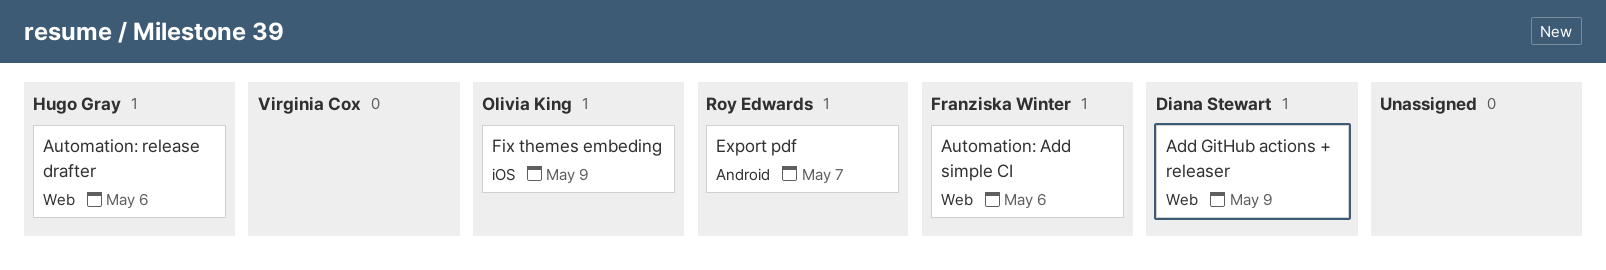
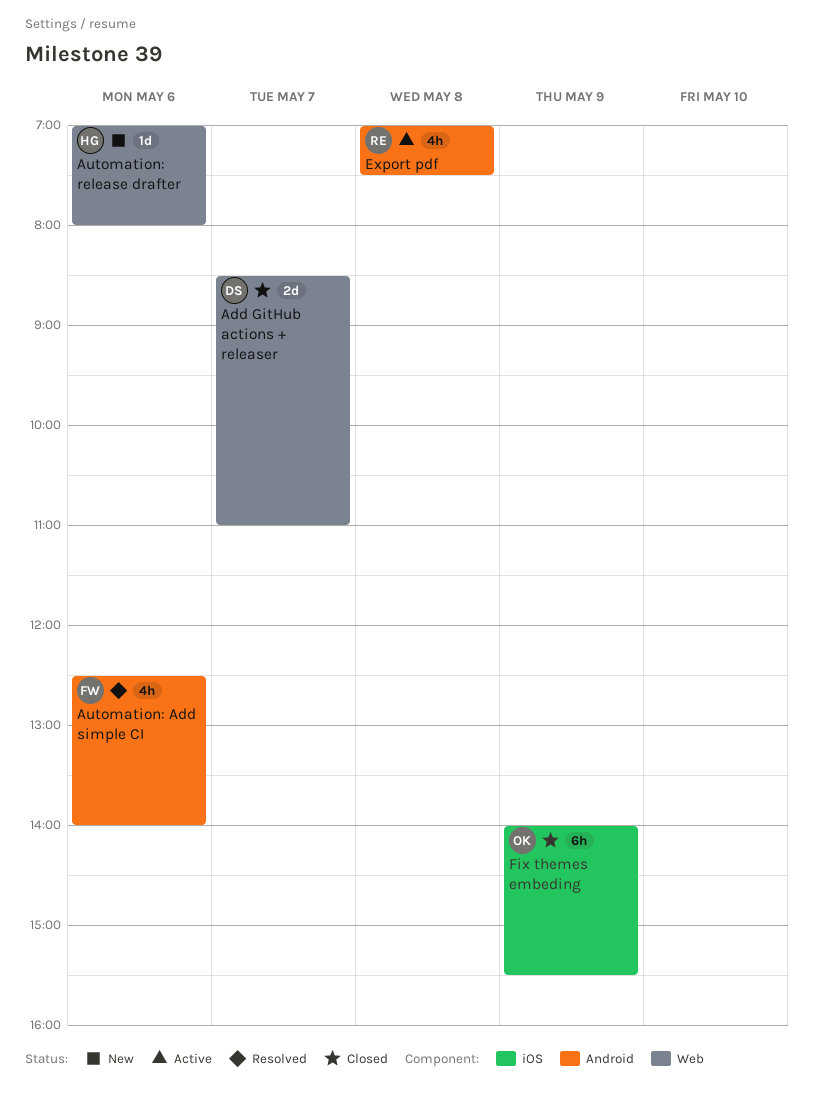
Add GitHub actions + releaser, day: May 9 -> May 7
Automation: Add simple CI, label: Web -> Android
Export pdf, day: May 7 -> May 8

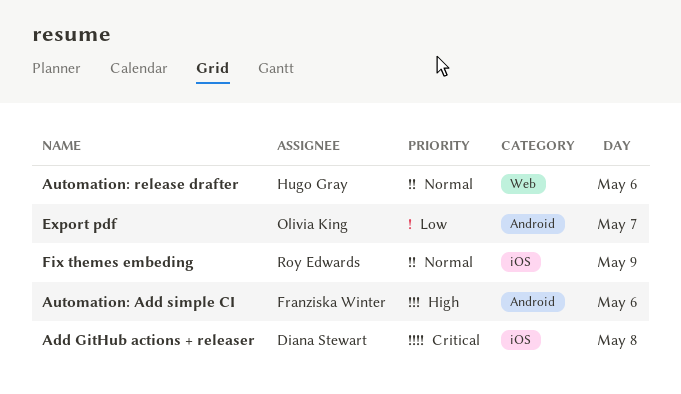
Add GitHub actions + releaser, label: Web -> iOS
Add GitHub actions + releaser, day: May 7 -> May 8
Export pdf, owner: Roy Edwards -> Olivia King
Export pdf, day: May 8 -> May 7
Fix themes embeding, owner: Olivia King -> Roy Edwards

